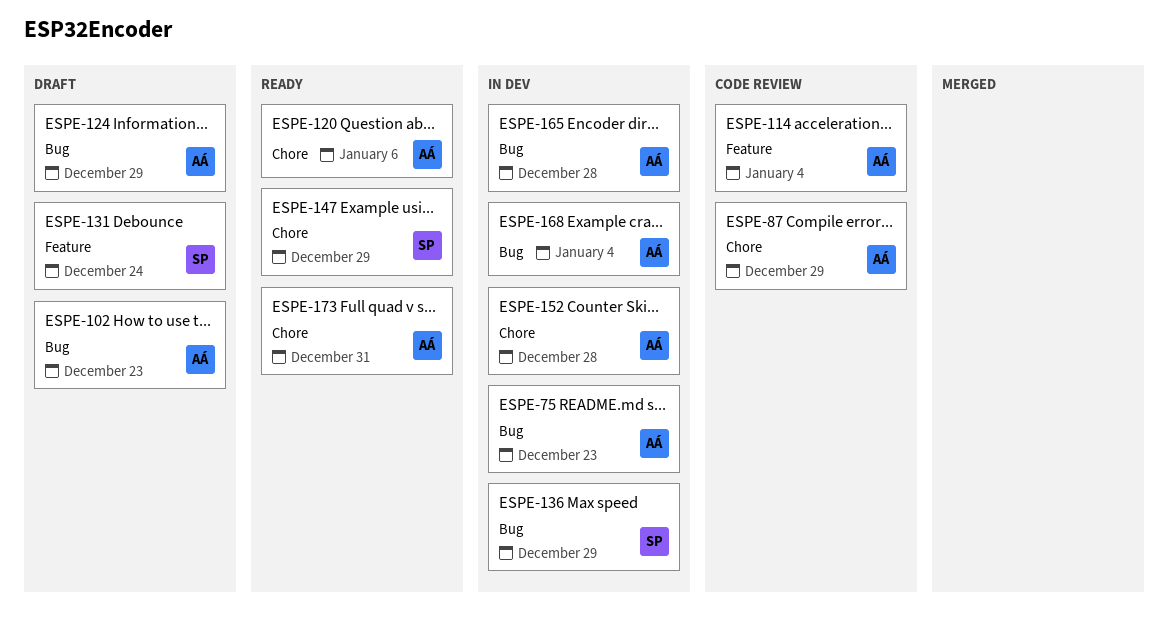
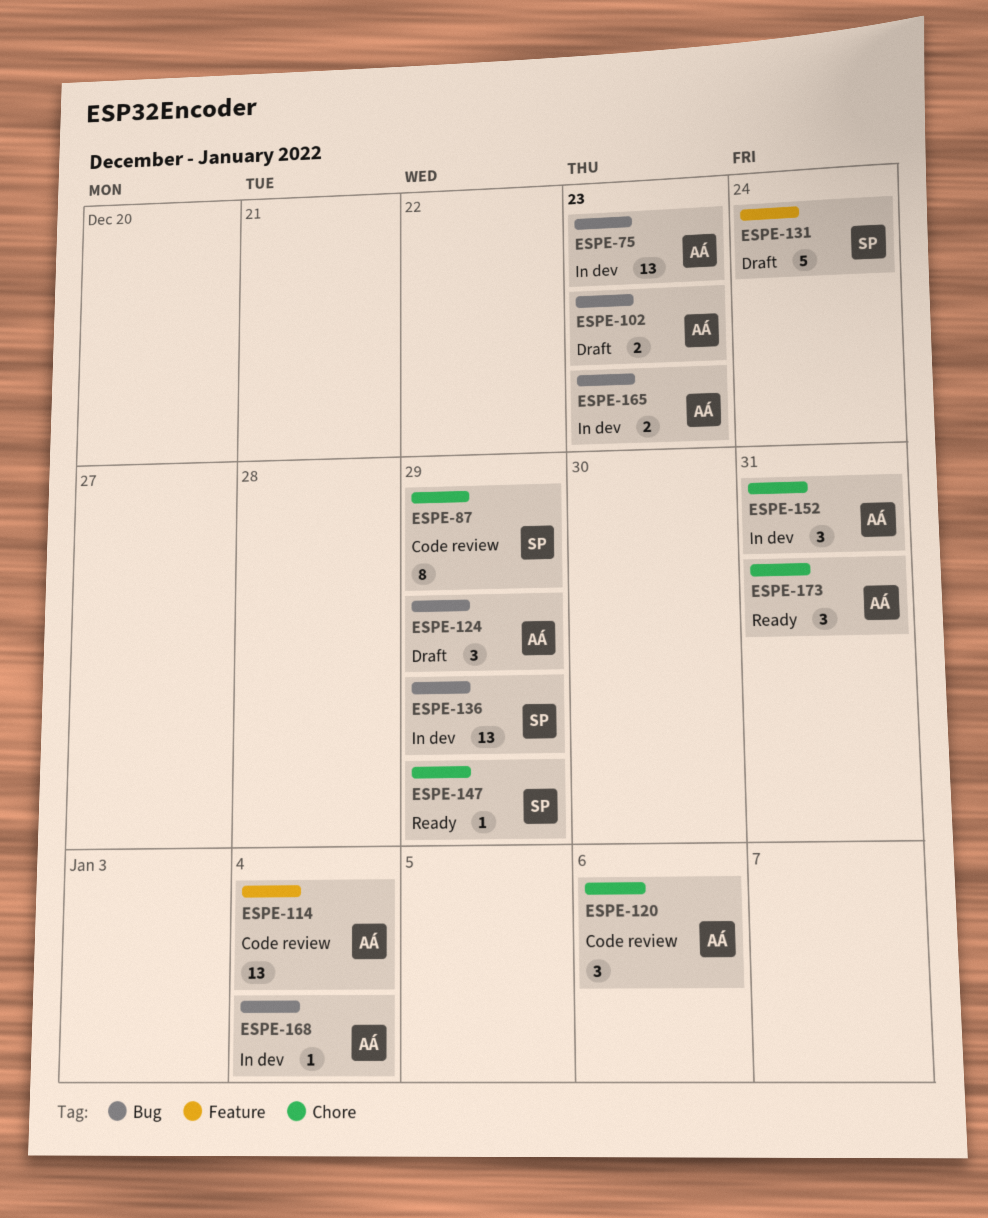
ESPE-87, owner: AÁ -> SP
ESPE-120, status: Ready -> Code review
ESPE-152, due: Dec 28 -> Dec 31
ESPE-165, due: Dec 28 -> Dec 23

